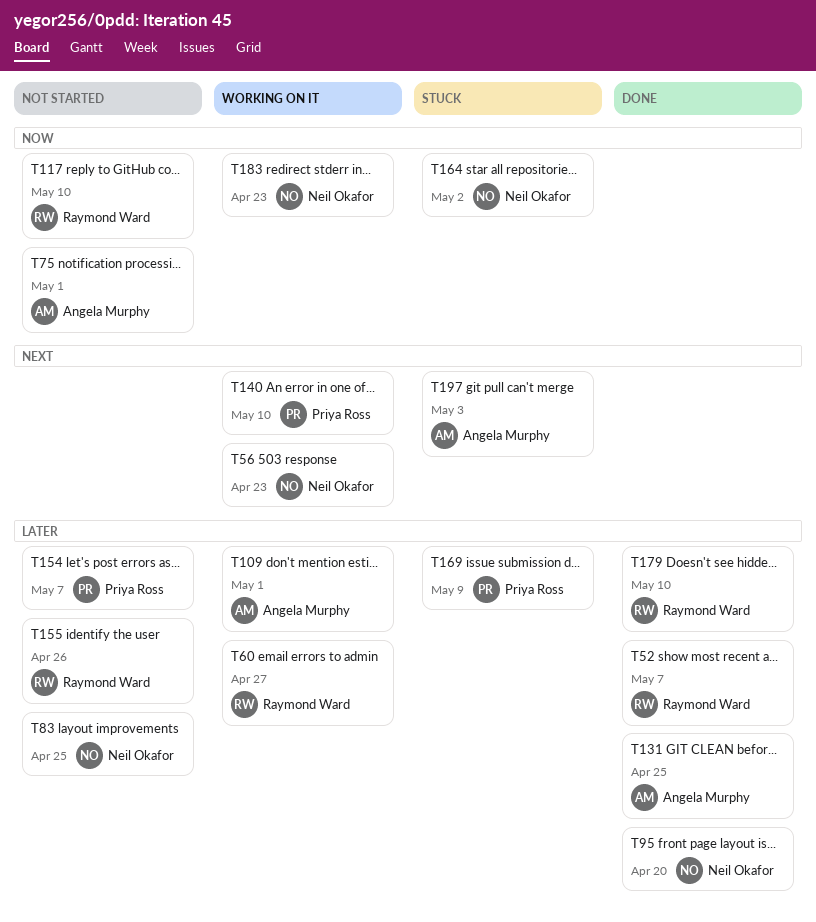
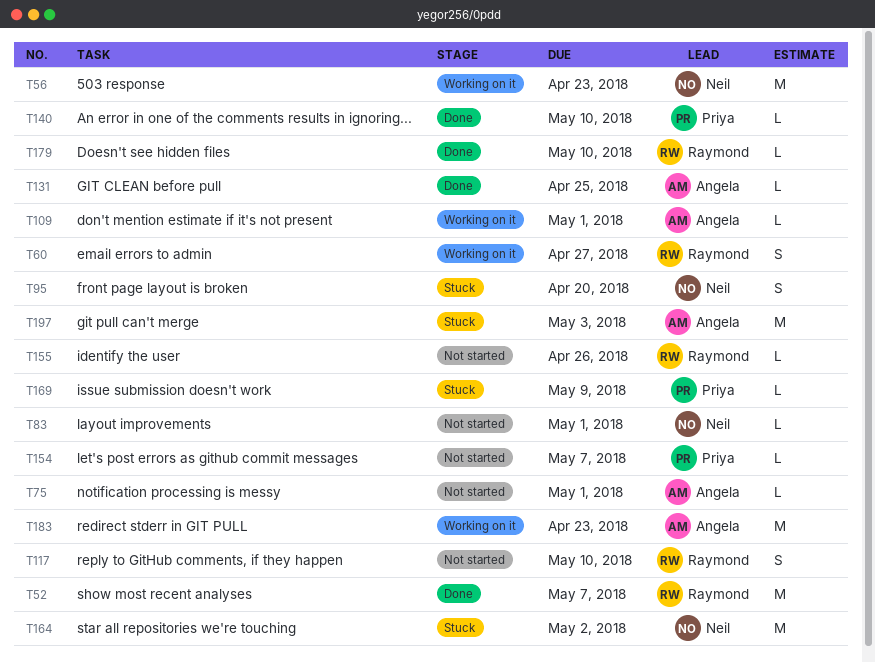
T83, due: Apr 25 -> May 1
T95, status: Done -> Stuck
T140, status: Working on it -> Done
T183, owner: Neil Okafor -> Angela Murphy

